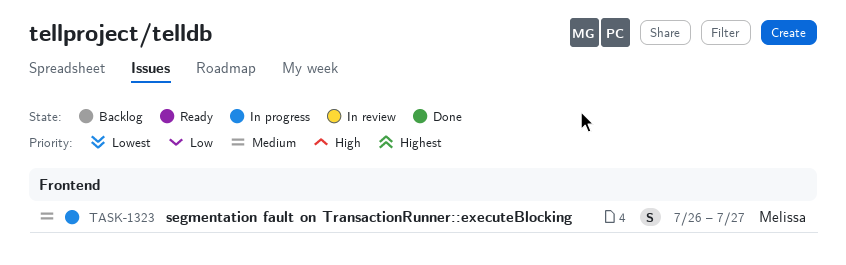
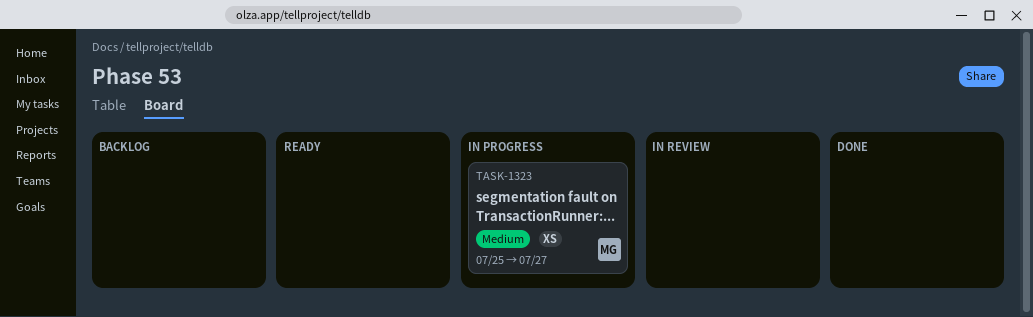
TASK-1323, estimate: S -> XS
TASK-1323, start: Jul 26 -> Jul 25

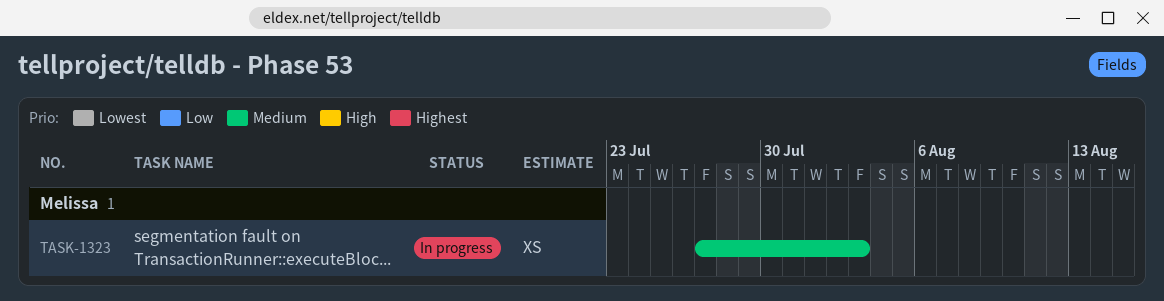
TASK-1323, start: Jul 25 -> Jul 27
TASK-1323, due: Jul 27 -> Aug 3

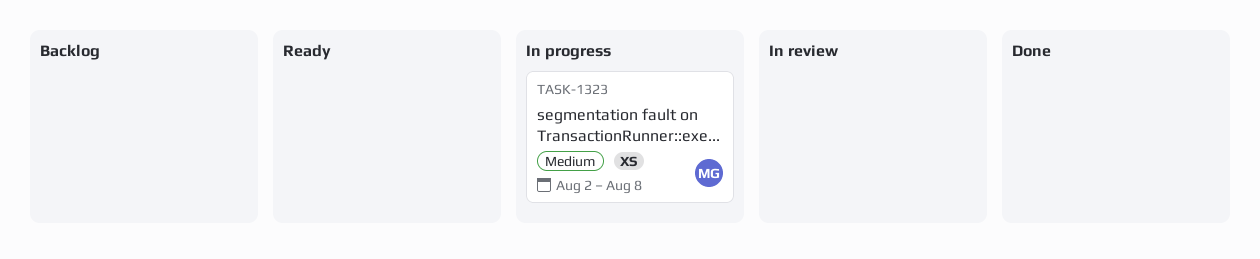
TASK-1323, start: Jul 27 -> Aug 2
TASK-1323, due: Aug 3 -> Aug 8

